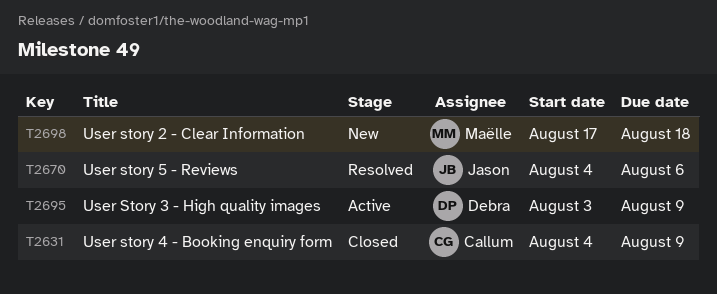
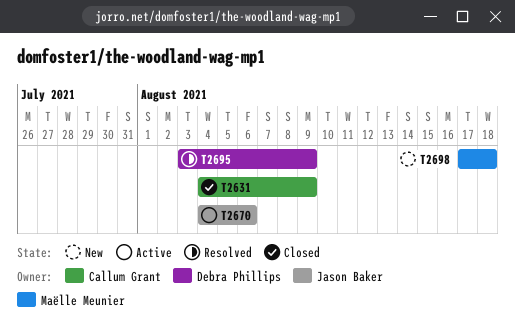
T2670, status: Resolved -> Active
T2695, status: Active -> Resolved

